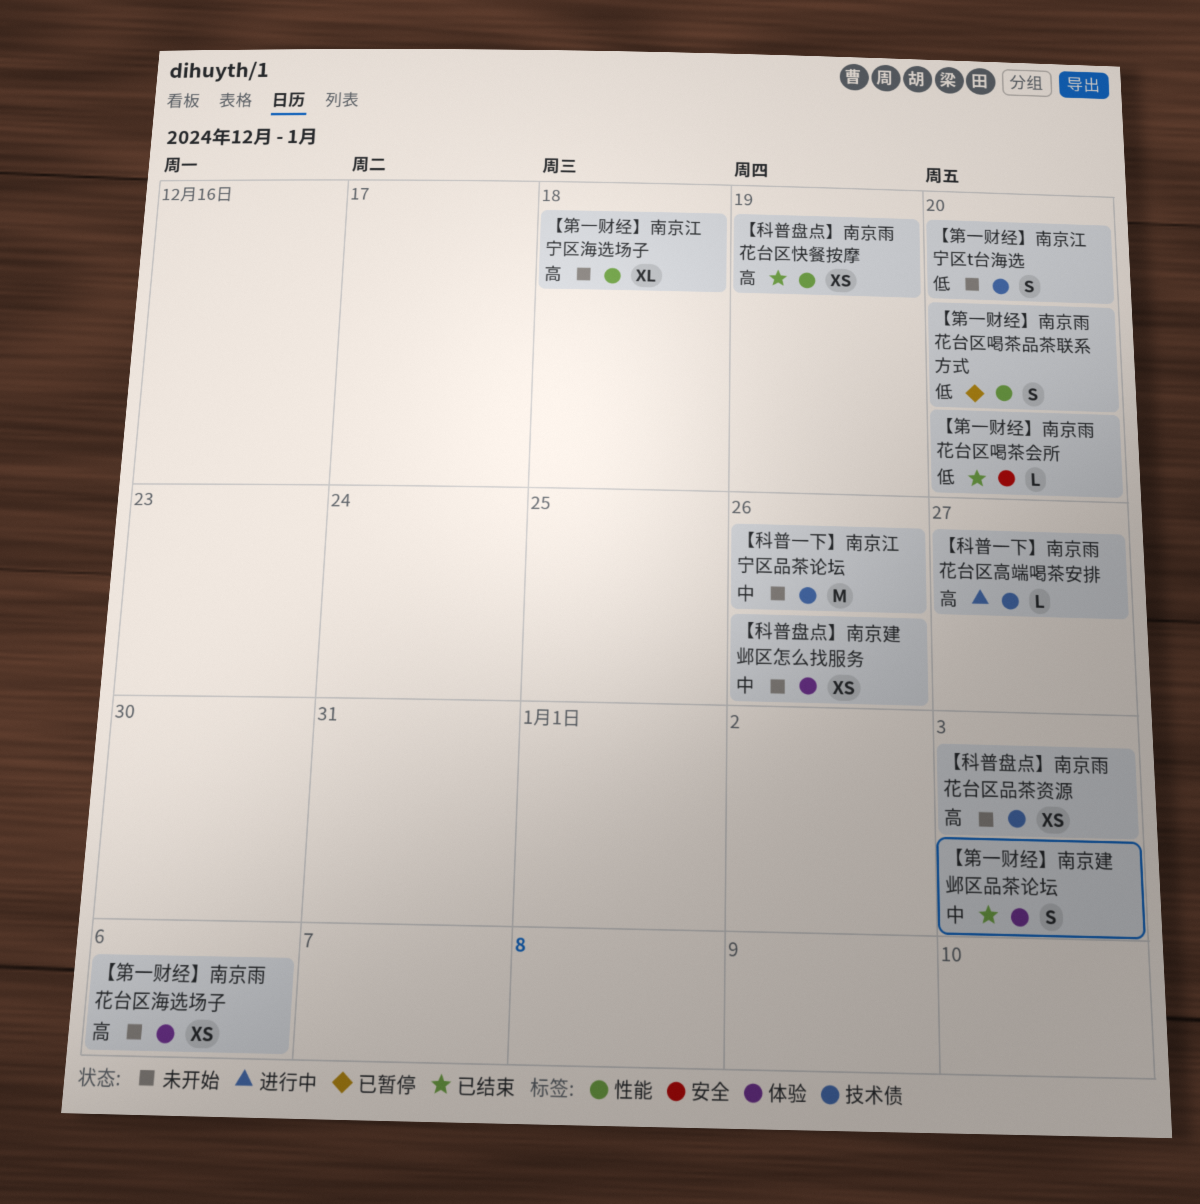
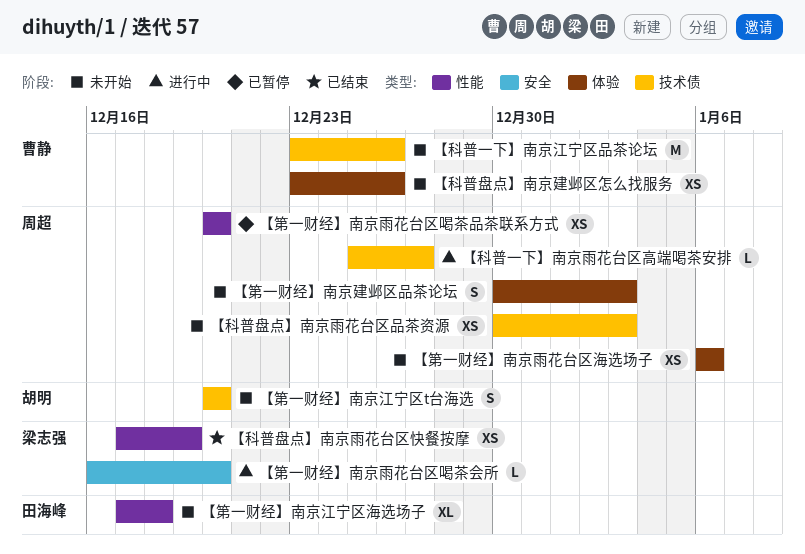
【第一财经】南京建邺区品茶论坛, status: 已结束 -> 未开始
【第一财经】南京雨花台区喝茶会所, status: 已结束 -> 进行中
【第一财经】南京雨花台区喝茶品茶联系方式, estimate: S -> XS

